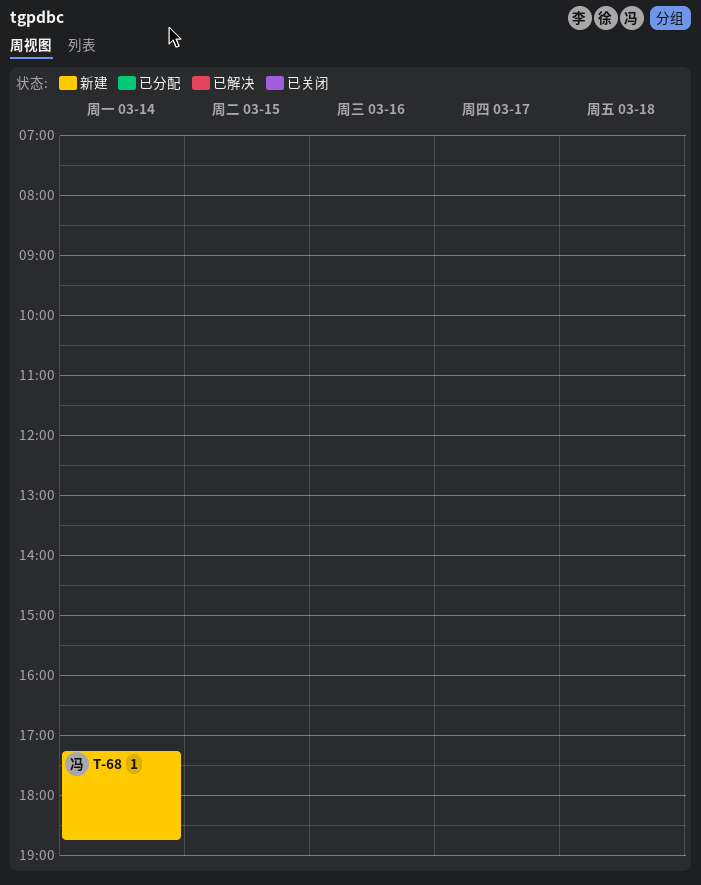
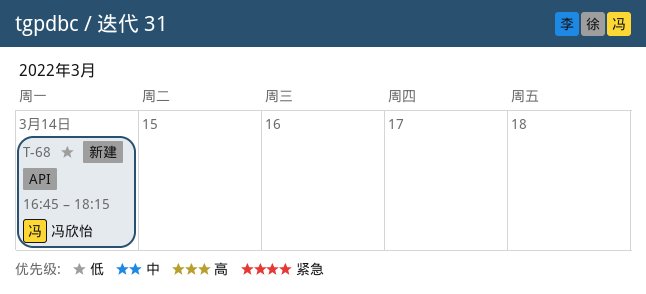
T-68, begins: 17:15 -> 16:45
T-68, ends: 18:45 -> 18:15

